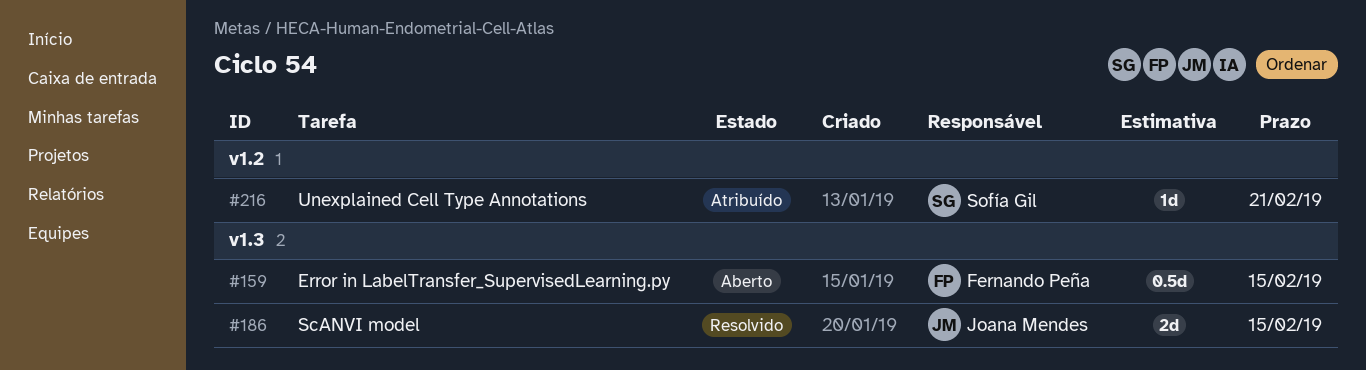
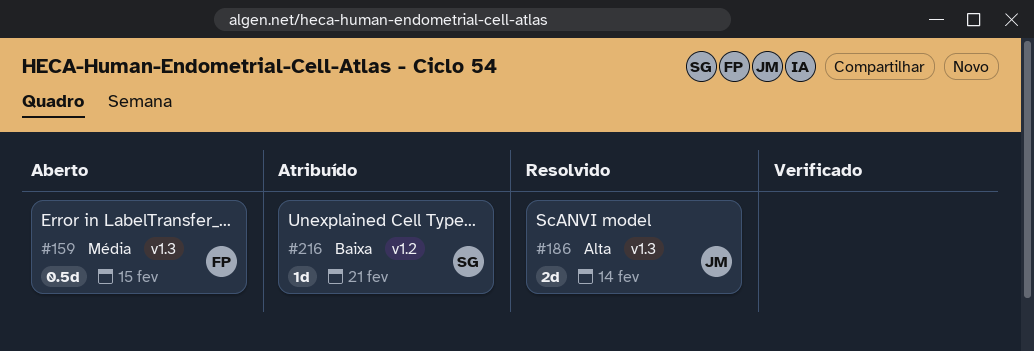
#186, due: Feb 15 -> Feb 14

